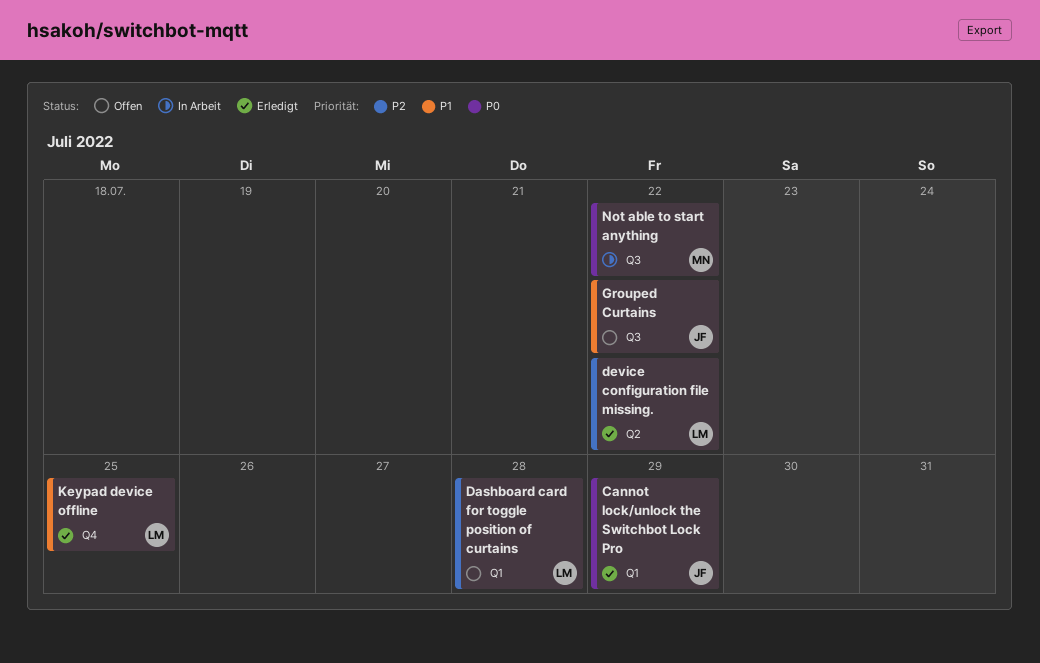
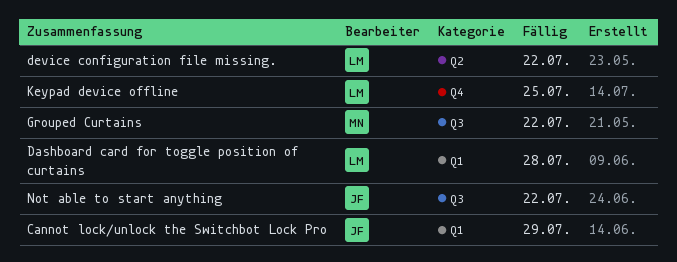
Grouped Curtains, owner: JF -> MN
Not able to start anything, owner: MN -> JF

